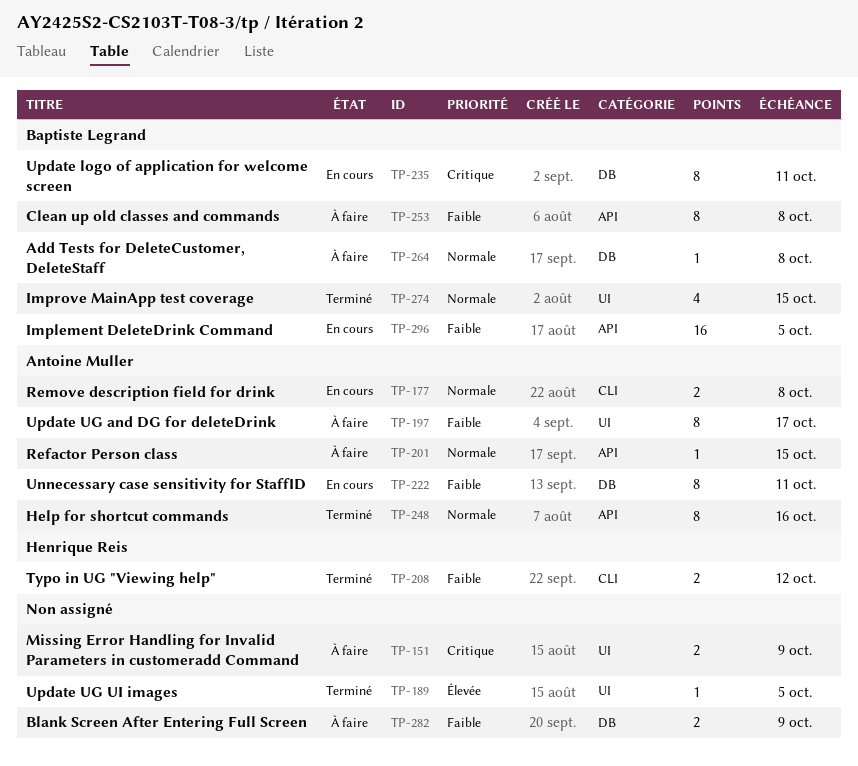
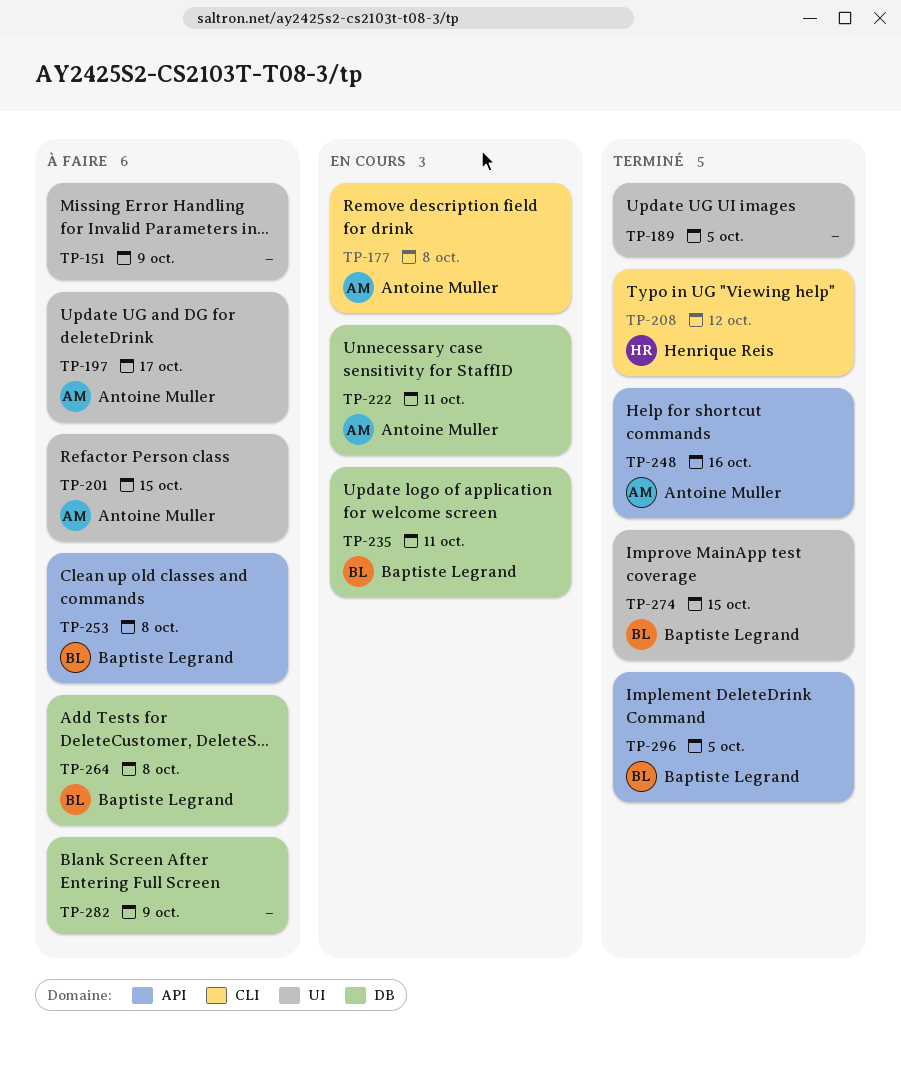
TP-201, label: API -> UI
TP-296, status: En cours -> Terminé

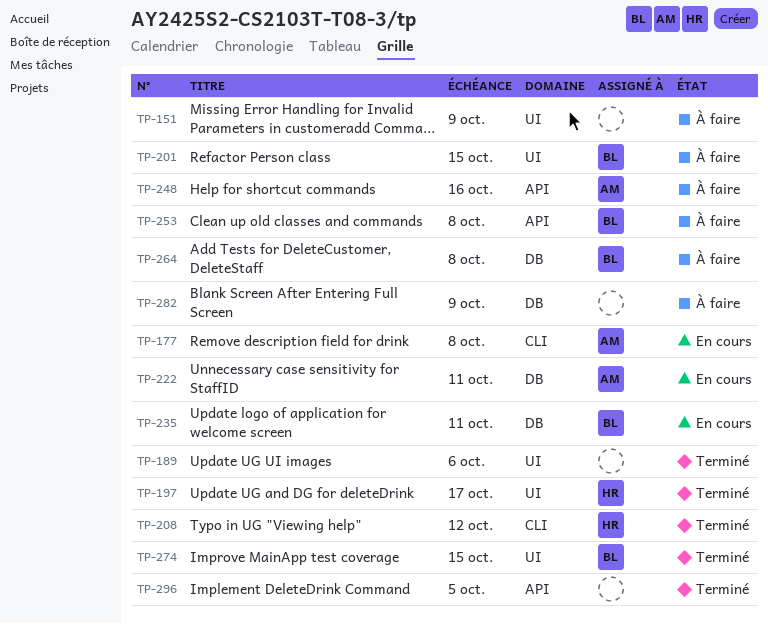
TP-189, due: Oct 5 -> Oct 6
TP-197, status: À faire -> Terminé
TP-197, owner: Antoine Muller -> Henrique Reis
TP-201, owner: Antoine Muller -> Baptiste Legrand
TP-248, status: Terminé -> À faire
TP-296, owner: Baptiste Legrand -> none

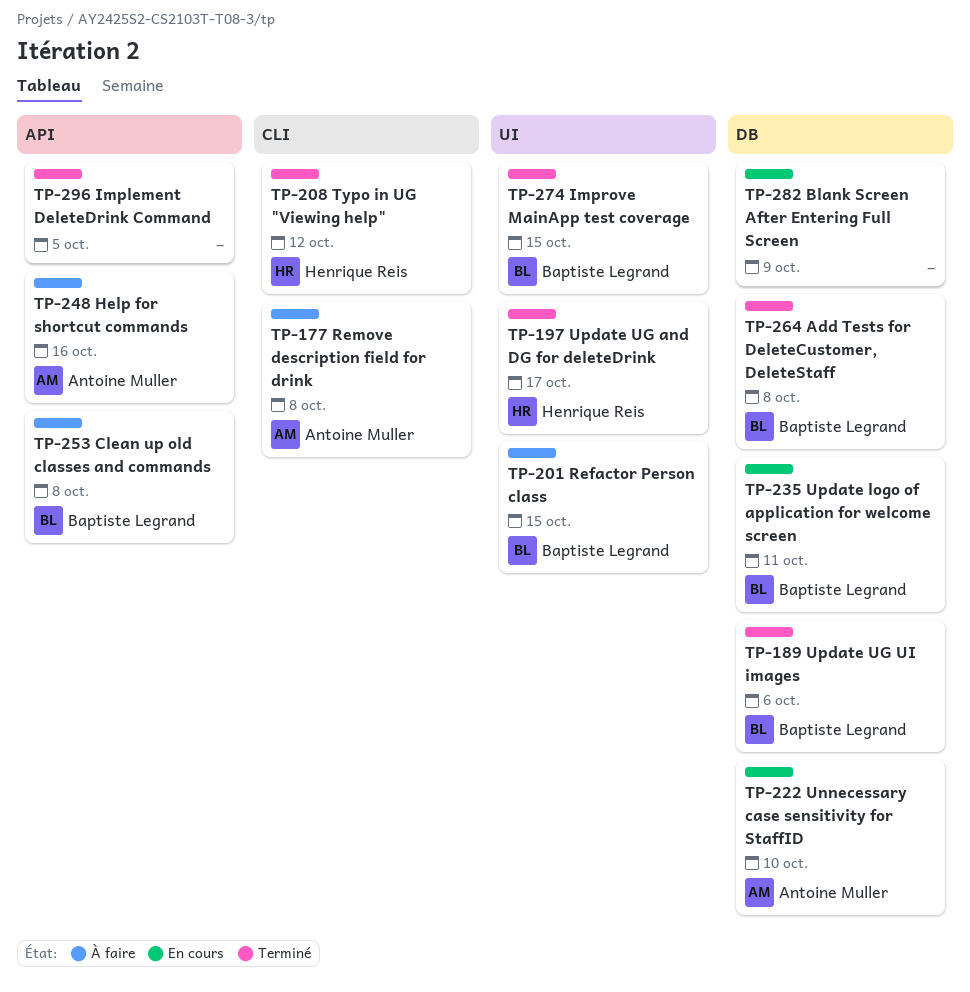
TP-151: present -> none
TP-177, status: En cours -> À faire
TP-189, owner: none -> Baptiste Legrand
TP-189, label: UI -> DB
TP-222, due: Oct 11 -> Oct 10
TP-264, status: À faire -> Terminé
TP-282, status: À faire -> En cours

